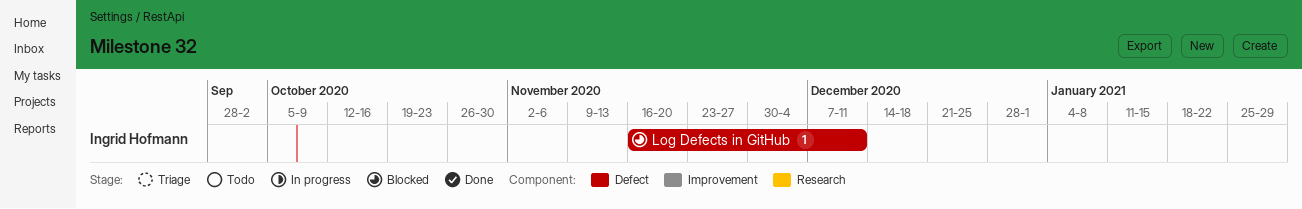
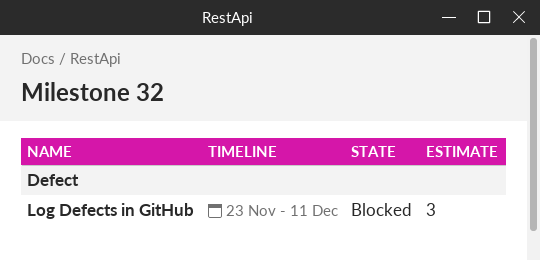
Log Defects in GitHub, estimate: 1 -> 3
Log Defects in GitHub, start: Nov 16 -> Nov 23

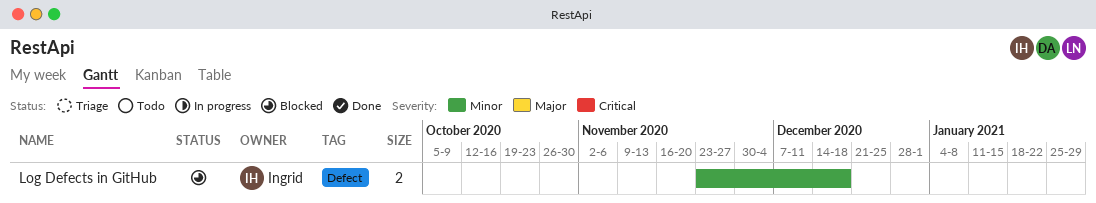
Log Defects in GitHub, estimate: 3 -> 2
Log Defects in GitHub, due: Dec 11 -> Dec 18

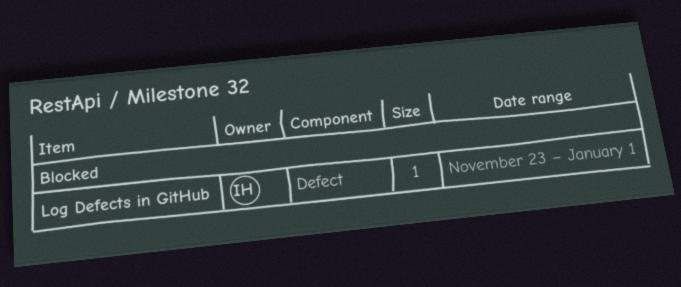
Log Defects in GitHub, estimate: 2 -> 1
Log Defects in GitHub, due: Dec 18 -> Jan 1

